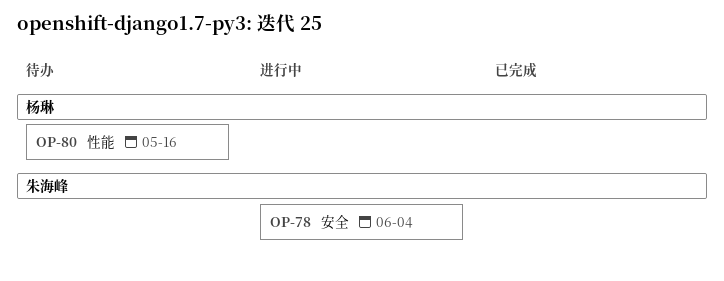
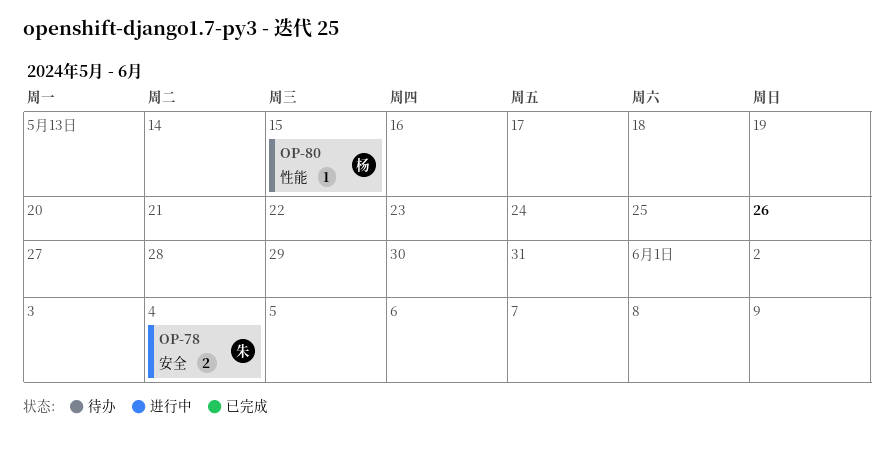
OP-80, due: May 16 -> May 15

